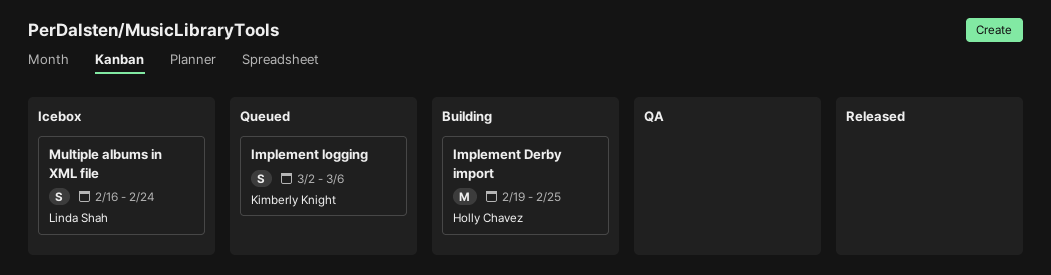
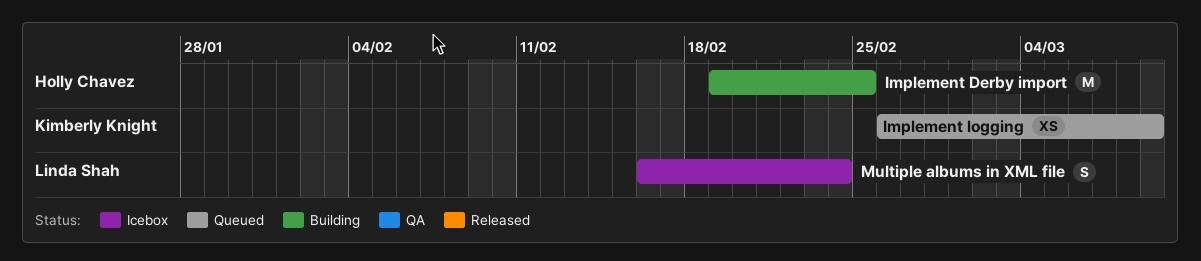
Implement logging, estimate: S -> XS
Implement logging, start: Mar 2 -> Feb 26
Implement logging, due: Mar 6 -> Mar 9

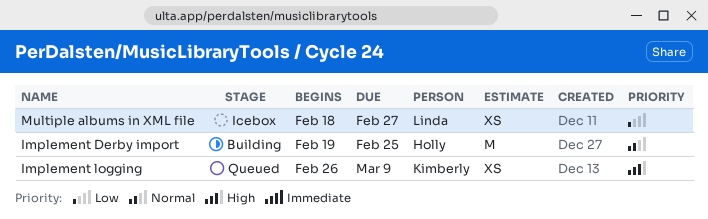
Multiple albums in XML file, estimate: S -> XS
Multiple albums in XML file, start: Feb 16 -> Feb 18
Multiple albums in XML file, due: Feb 24 -> Feb 27

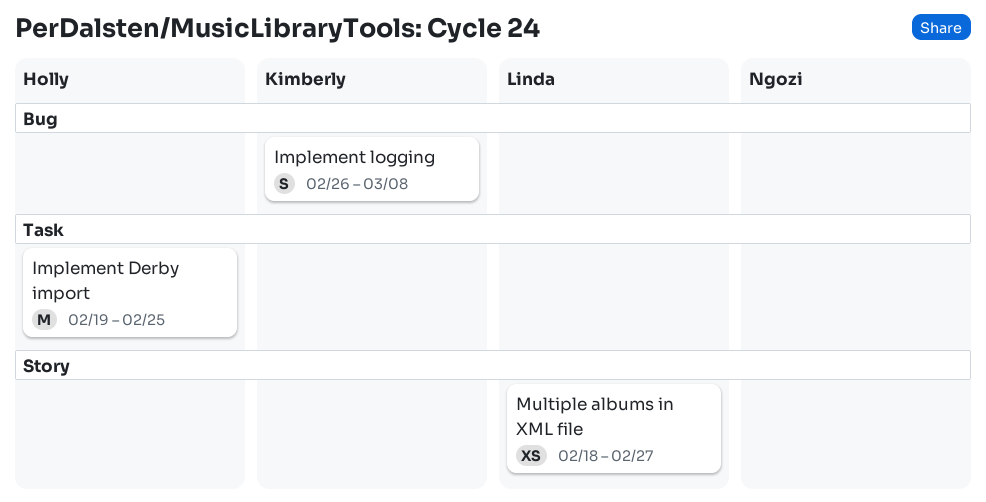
Implement logging, estimate: XS -> S
Implement logging, due: Mar 9 -> Mar 8

